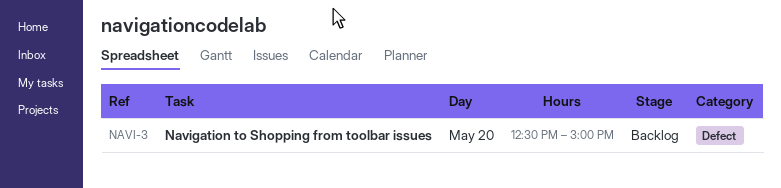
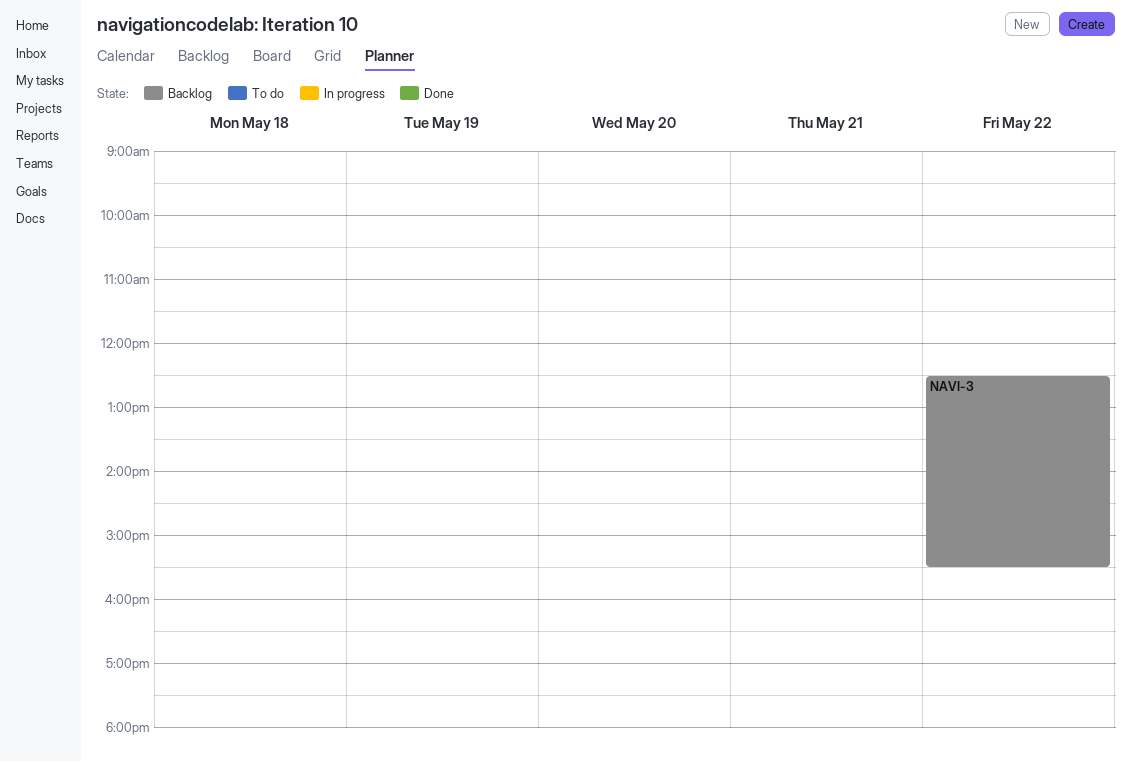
NAVI-3, day: May 20 -> May 22
NAVI-3, ends: 15:00 -> 15:30

